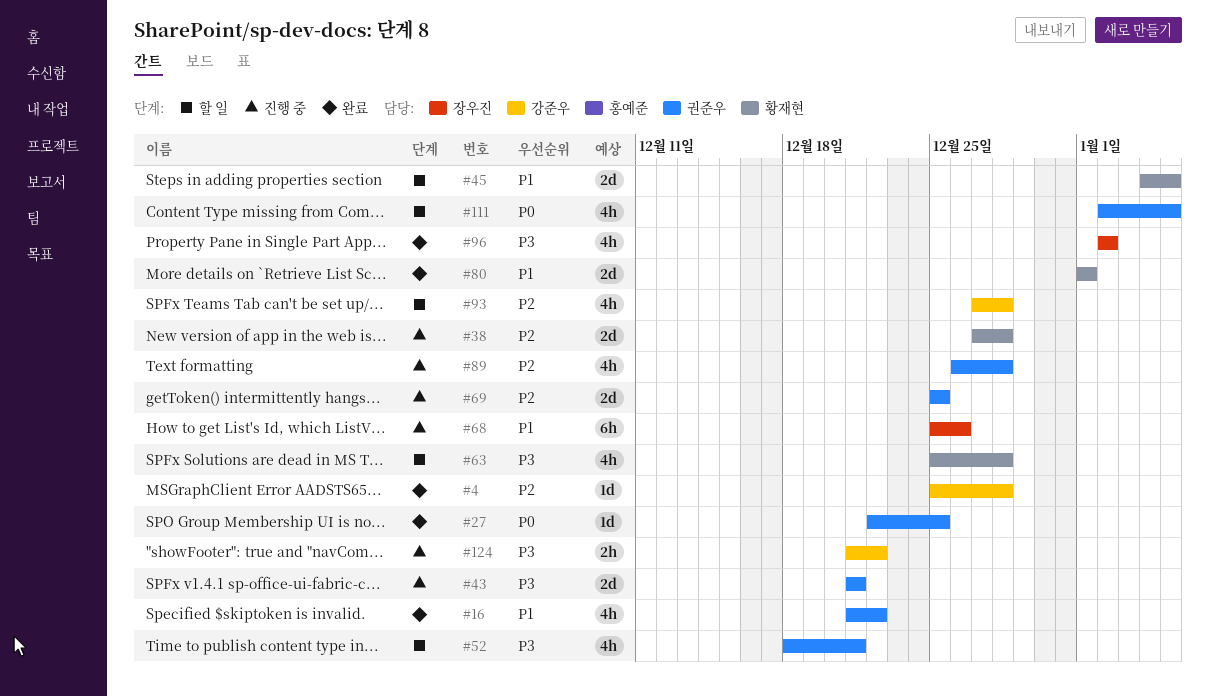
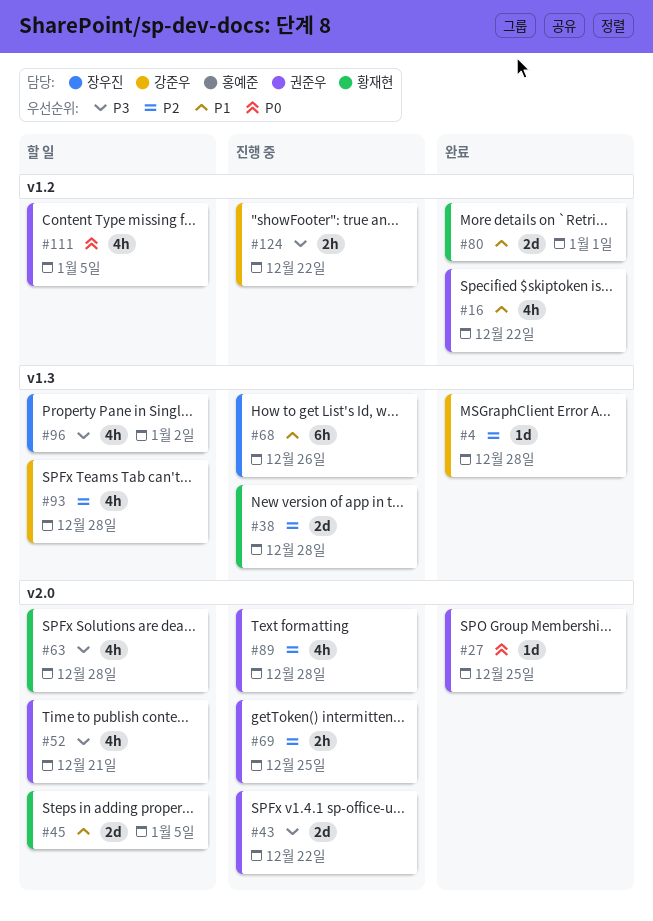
#43, due: Dec 21 -> Dec 22
#69, estimate: 2d -> 2h
#96, status: 완료 -> 할 일

